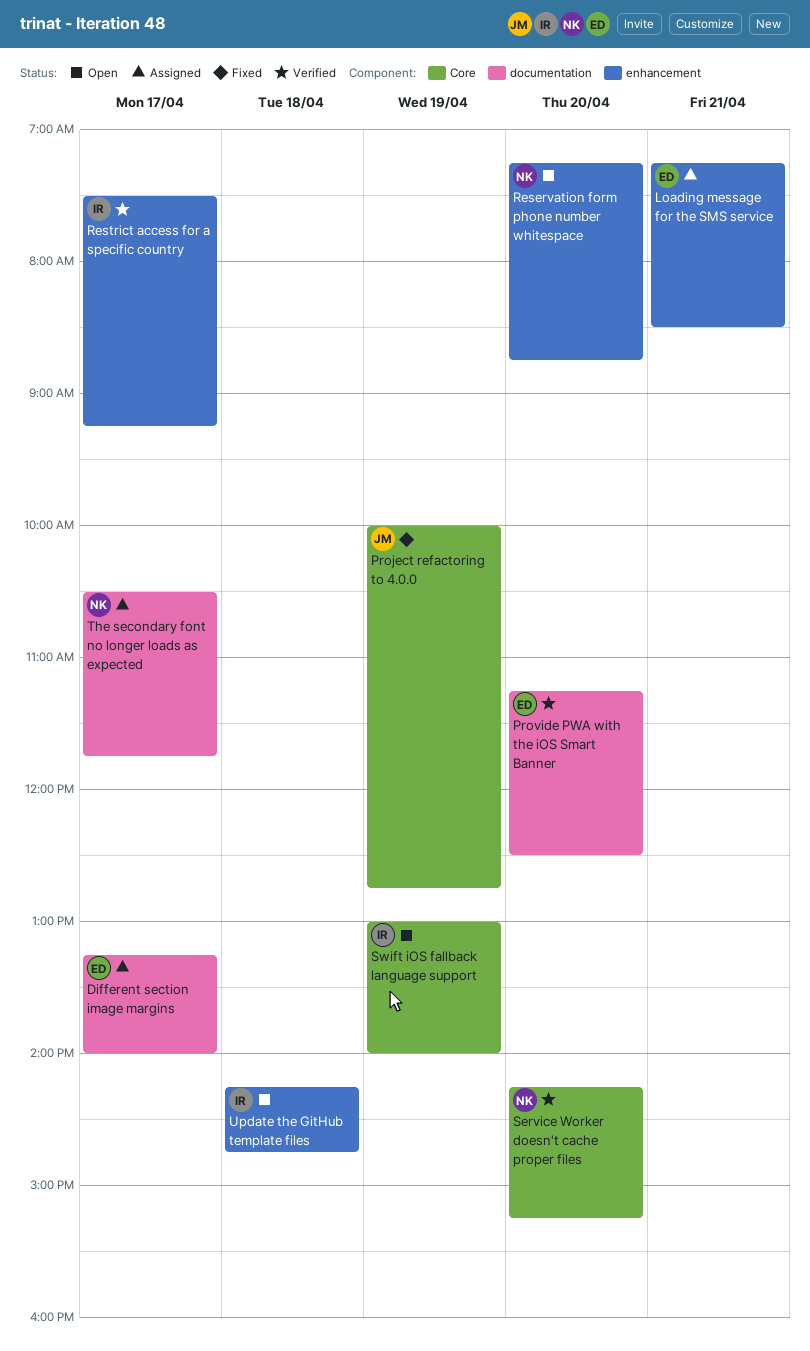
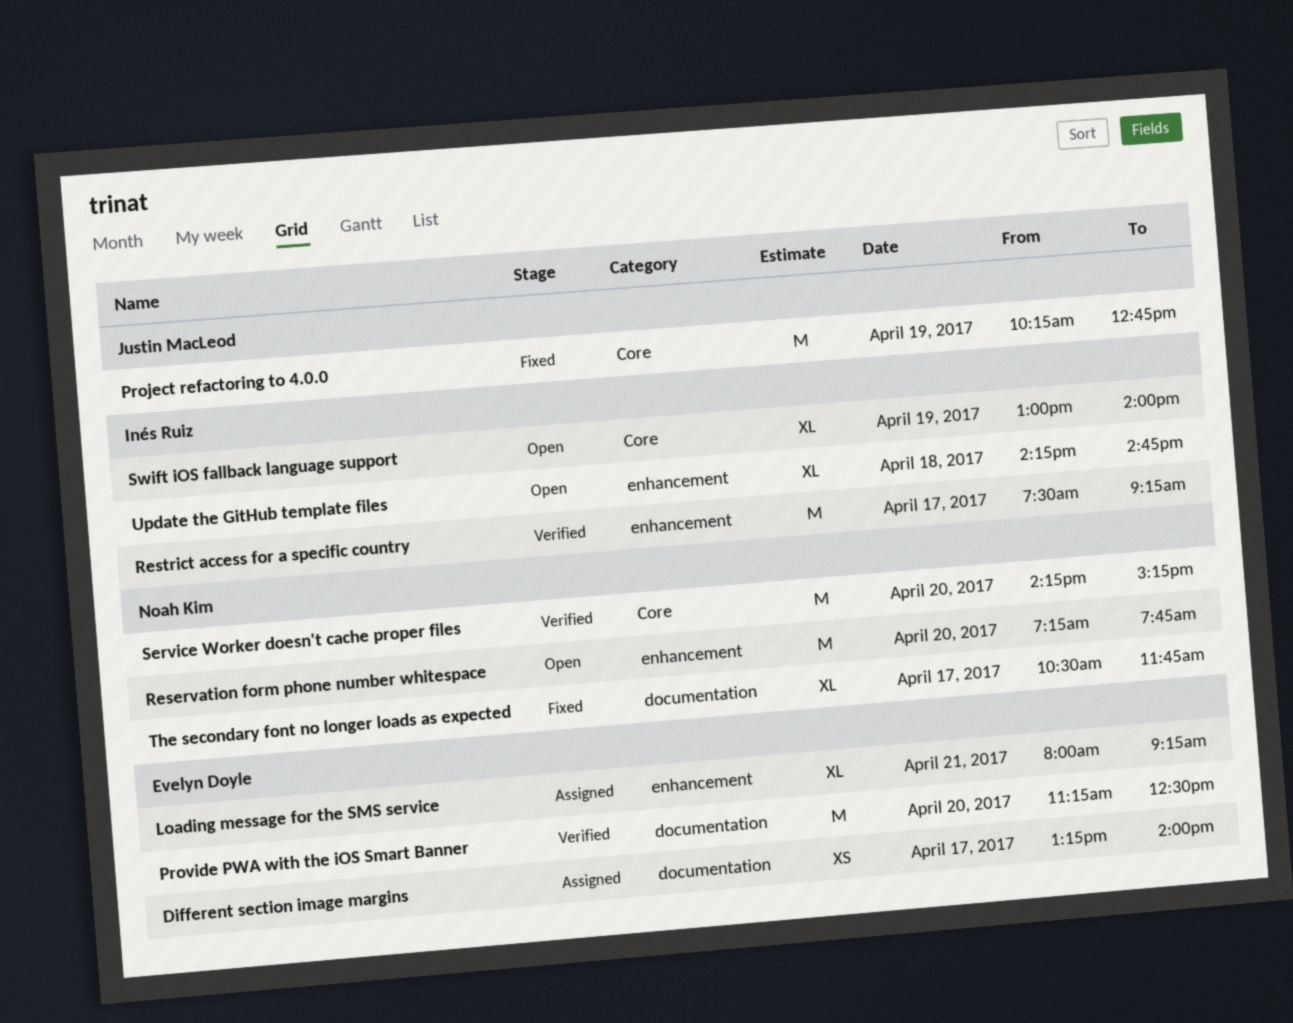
Loading message for the SMS service, begins: 07:15 -> 08:00
Loading message for the SMS service, ends: 08:30 -> 09:15
Project refactoring to 4.0.0, begins: 10:00 -> 10:15
Reservation form phone number whitespace, ends: 08:45 -> 07:45
The secondary font no longer loads as expected, status: Assigned -> Fixed

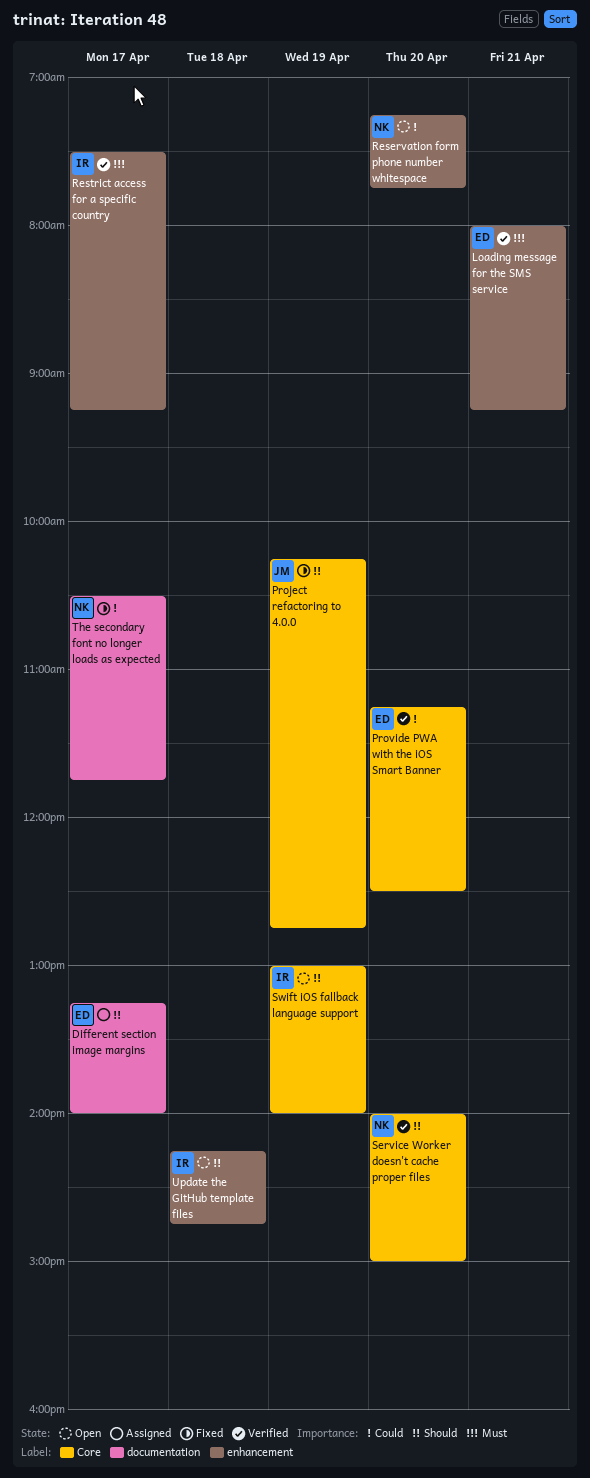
Loading message for the SMS service, status: Assigned -> Verified
Provide PWA with the iOS Smart Banner, label: documentation -> Core
Service Worker doesn't cache proper files, begins: 14:15 -> 14:00
Service Worker doesn't cache proper files, ends: 15:15 -> 15:00

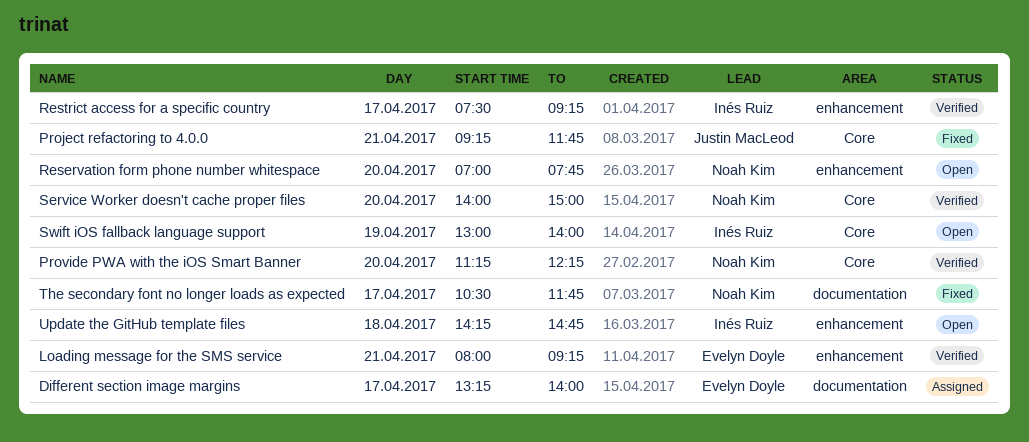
Project refactoring to 4.0.0, day: Apr 19 -> Apr 21
Project refactoring to 4.0.0, begins: 10:15 -> 09:15
Project refactoring to 4.0.0, ends: 12:45 -> 11:45
Provide PWA with the iOS Smart Banner, owner: Evelyn Doyle -> Noah Kim
Provide PWA with the iOS Smart Banner, ends: 12:30 -> 12:15
Reservation form phone number whitespace, begins: 07:15 -> 07:00

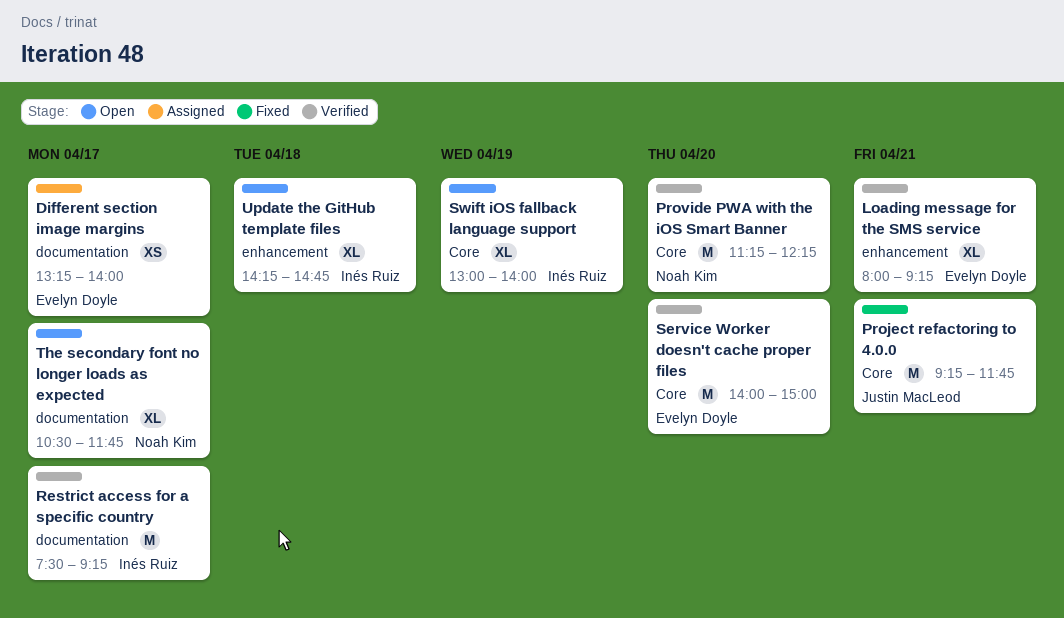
Reservation form phone number whitespace: present -> none
Restrict access for a specific country, label: enhancement -> documentation
Service Worker doesn't cache proper files, owner: Noah Kim -> Evelyn Doyle
The secondary font no longer loads as expected, status: Fixed -> Open

